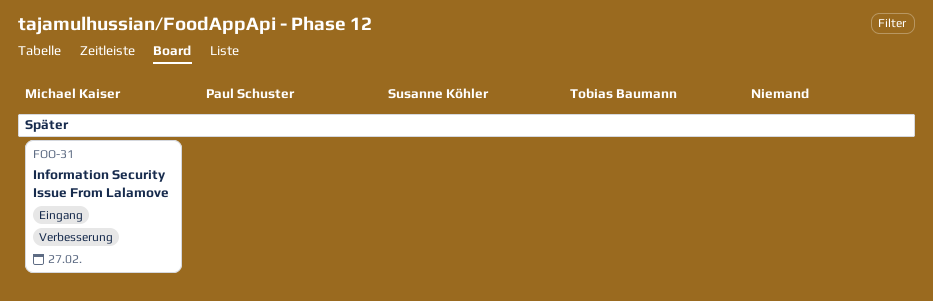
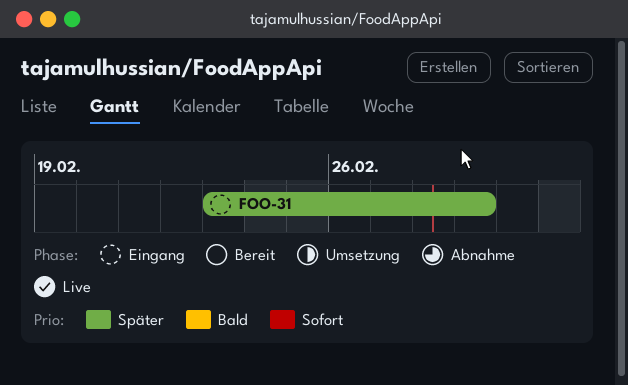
FOO-31, due: Feb 27 -> Feb 29

